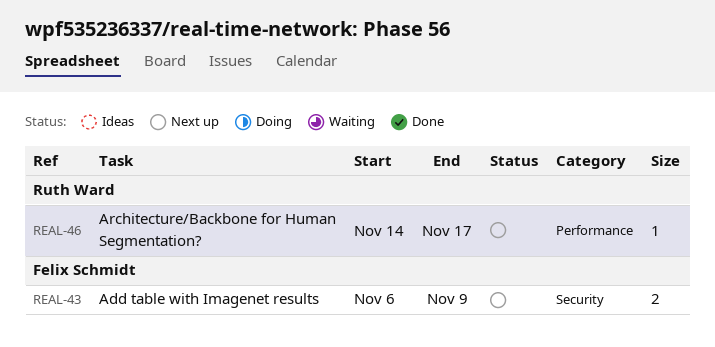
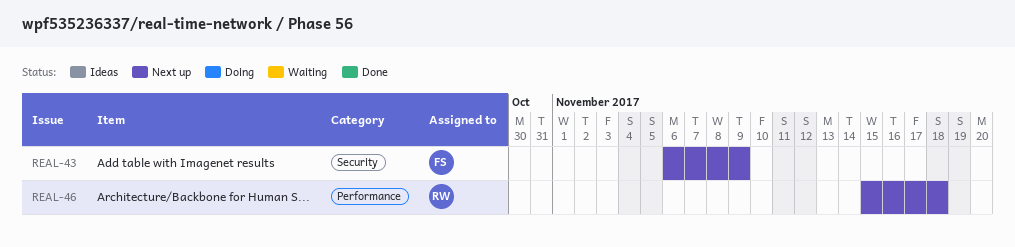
REAL-46, start: Nov 14 -> Nov 15
REAL-46, due: Nov 17 -> Nov 18

